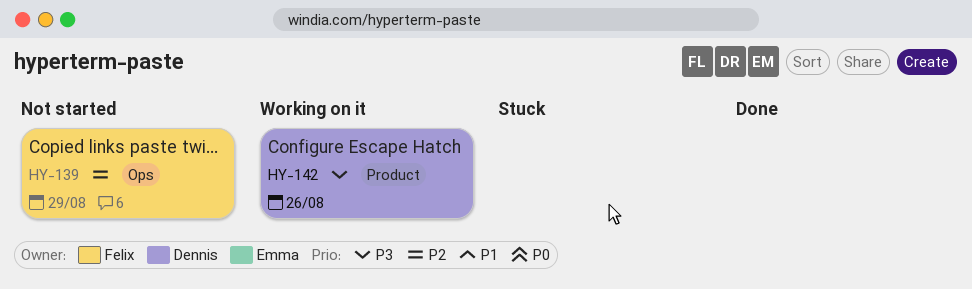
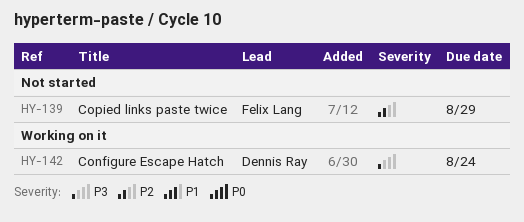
HY-142, due: Aug 26 -> Aug 24

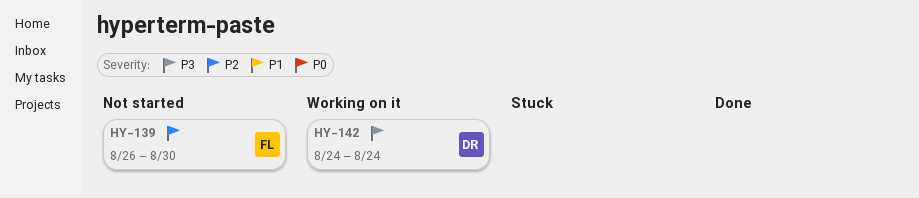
HY-139, due: Aug 29 -> Aug 30

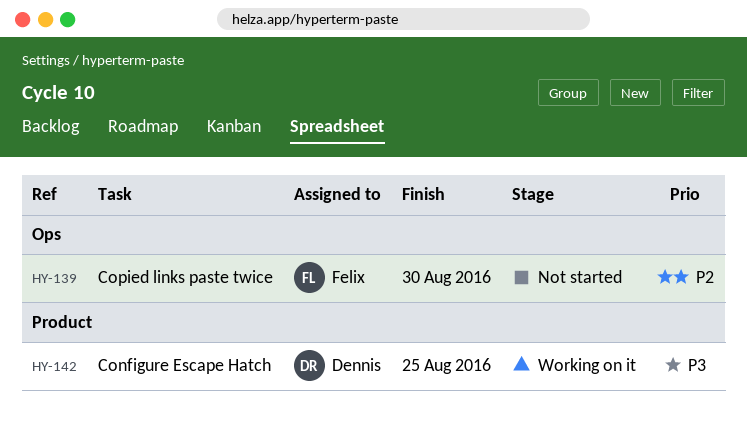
HY-142, due: Aug 24 -> Aug 25

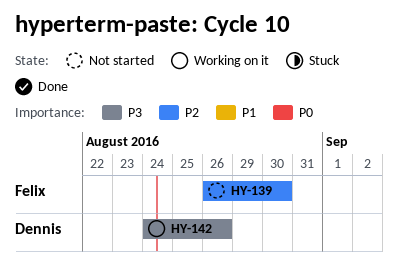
HY-142, due: Aug 25 -> Aug 26

